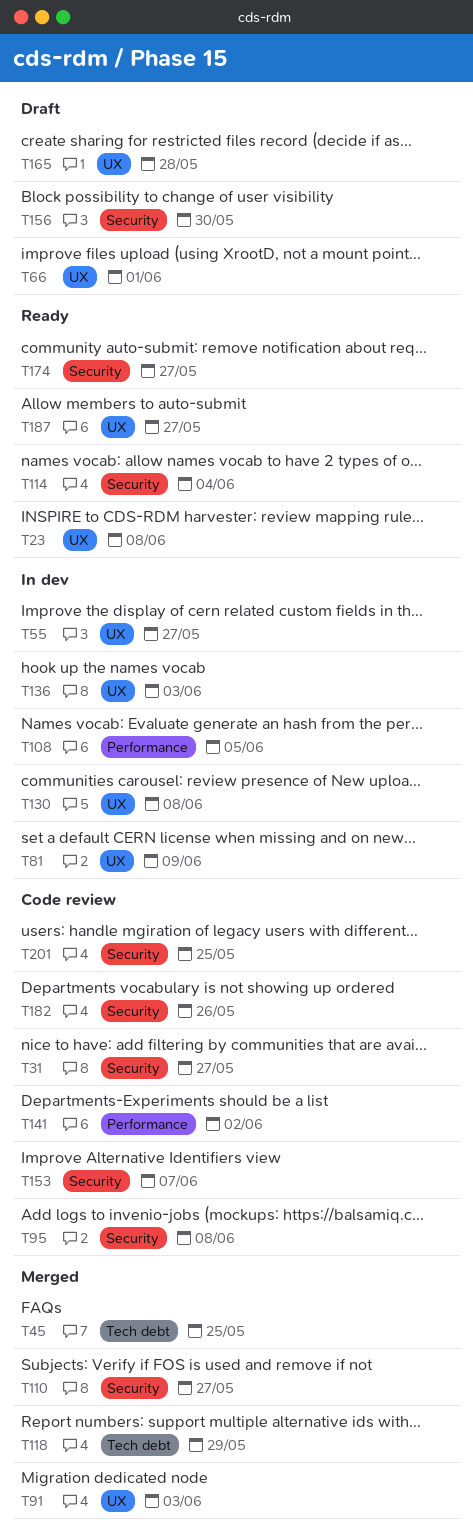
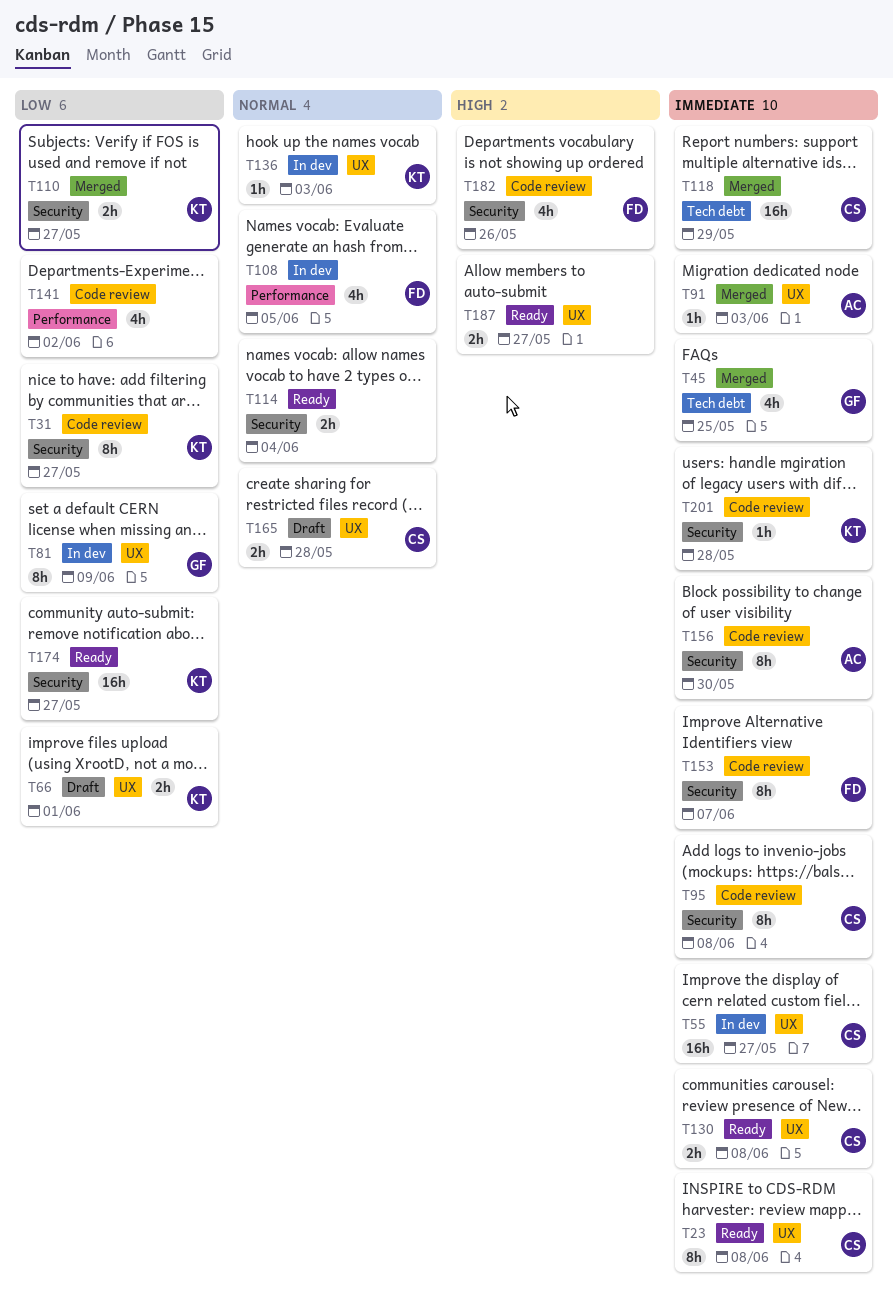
T130, status: In dev -> Ready
T156, status: Draft -> Code review
T201, due: May 25 -> May 28

